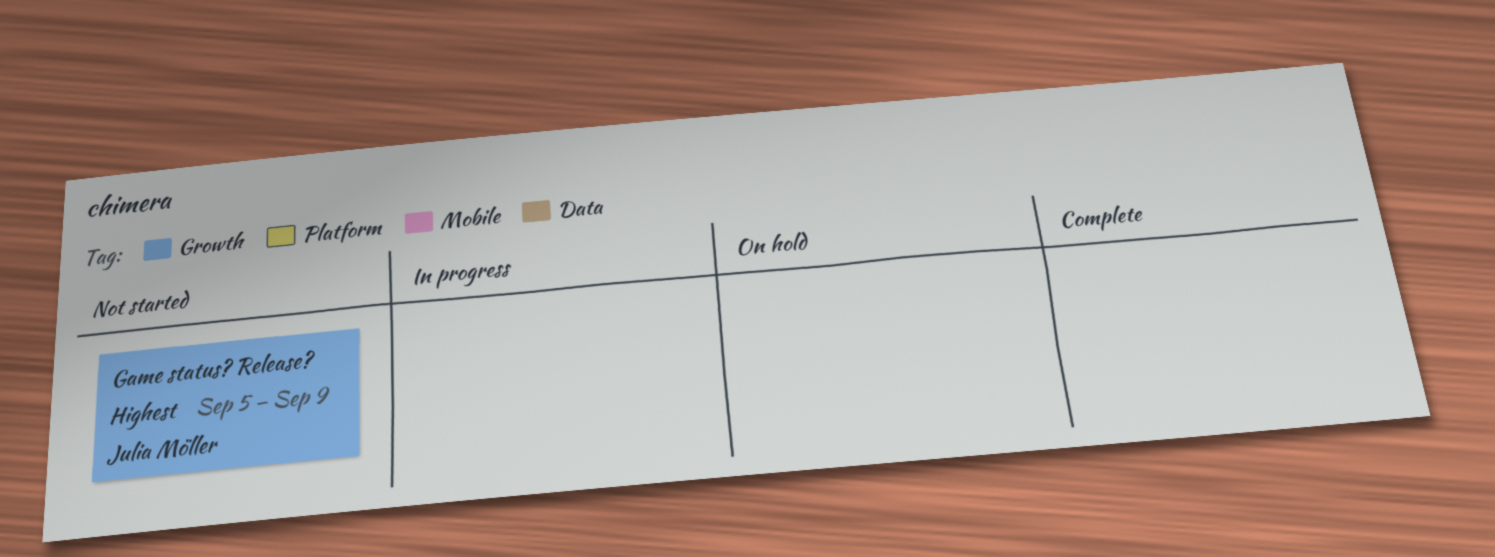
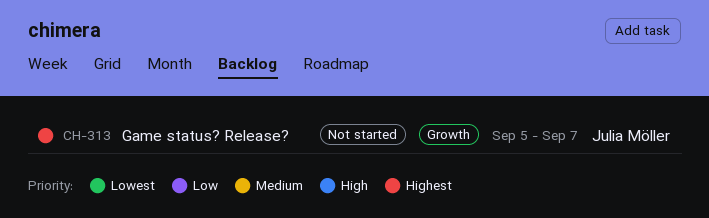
Game status? Release?, due: Sep 9 -> Sep 7

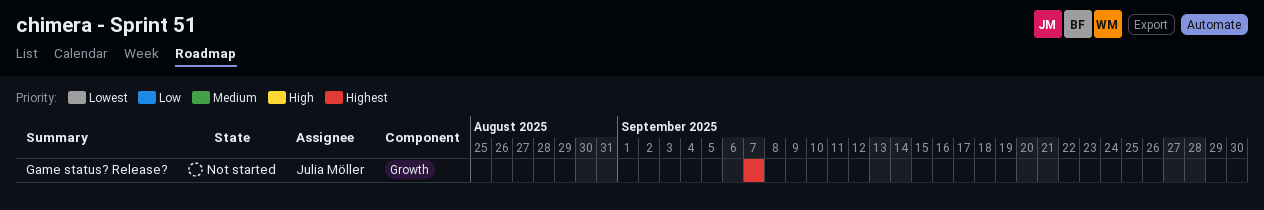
Game status? Release?, start: Sep 5 -> Sep 7

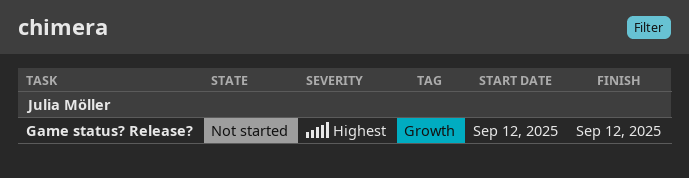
Game status? Release?, start: Sep 7 -> Sep 12
Game status? Release?, due: Sep 7 -> Sep 12

